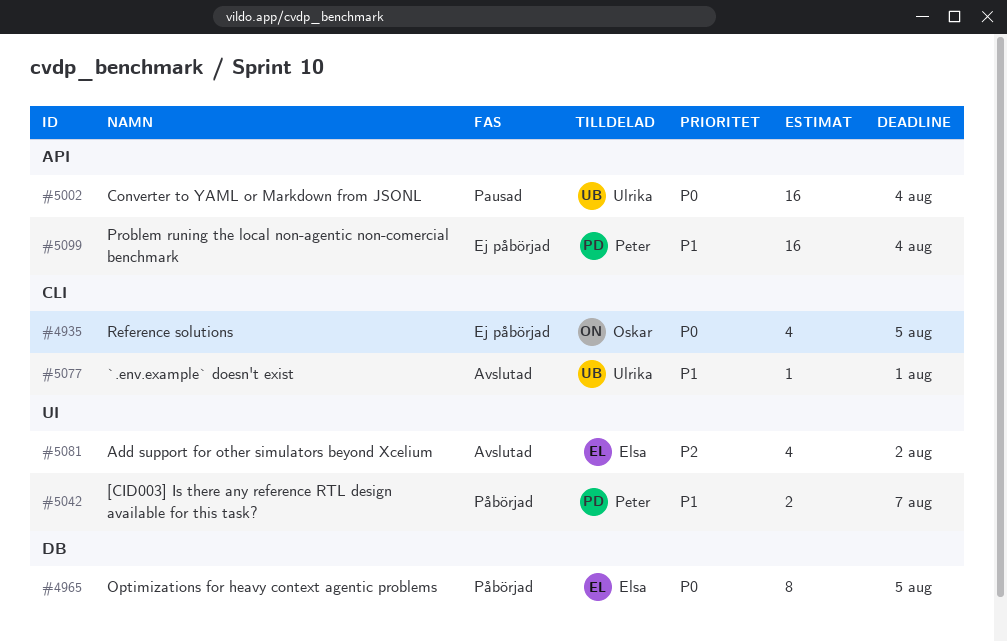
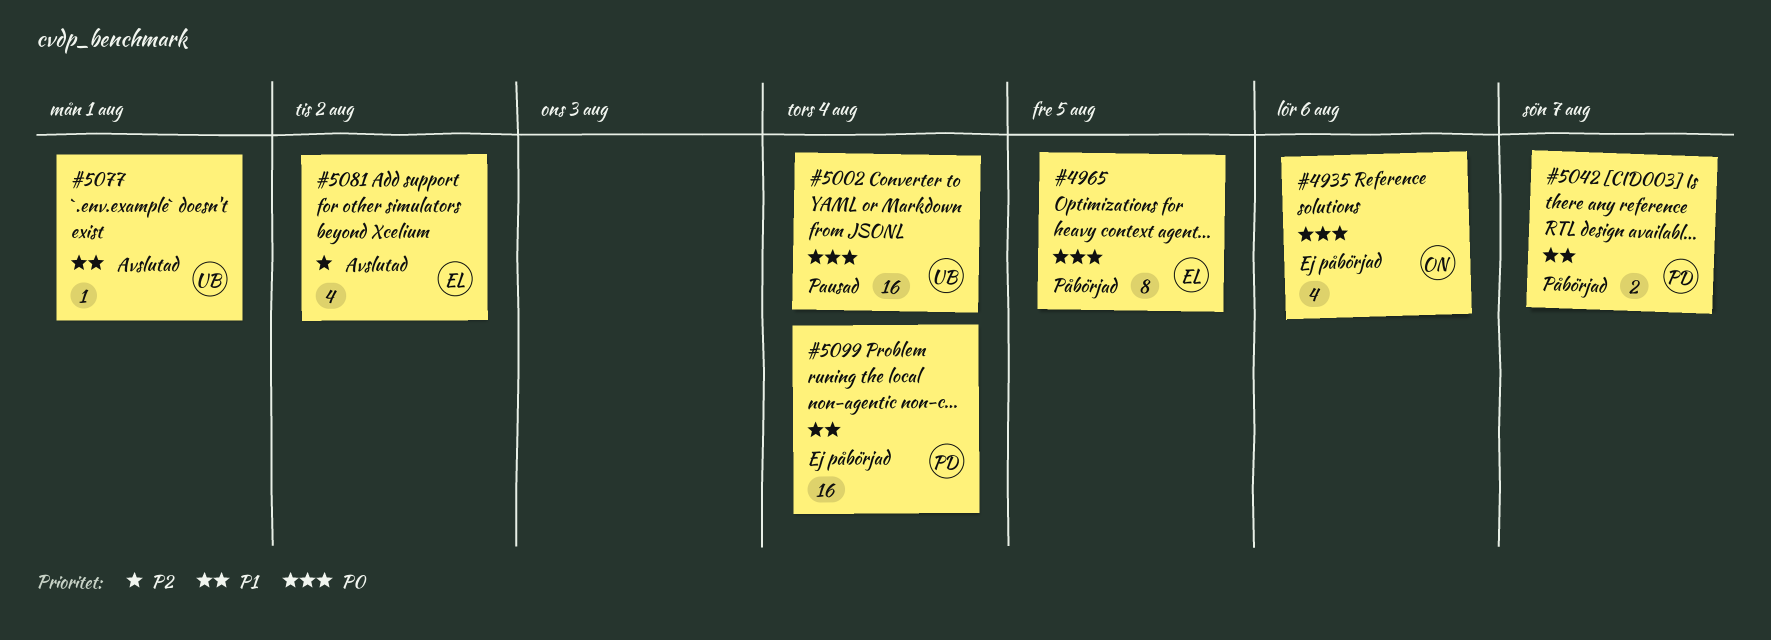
#4935, due: Aug 5 -> Aug 6

